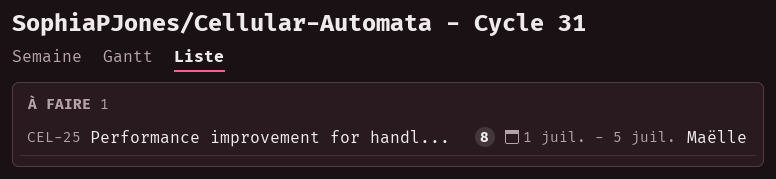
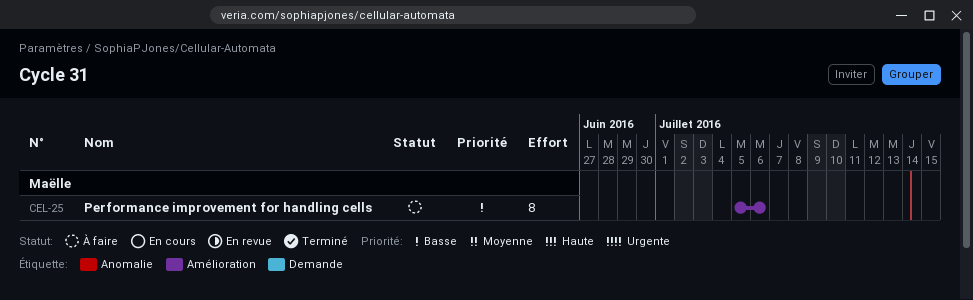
CEL-25, start: Jul 1 -> Jul 5
CEL-25, due: Jul 5 -> Jul 6

